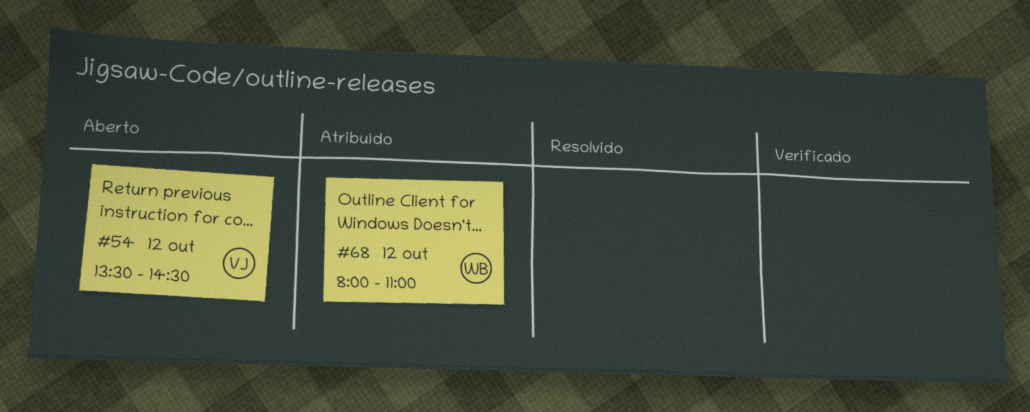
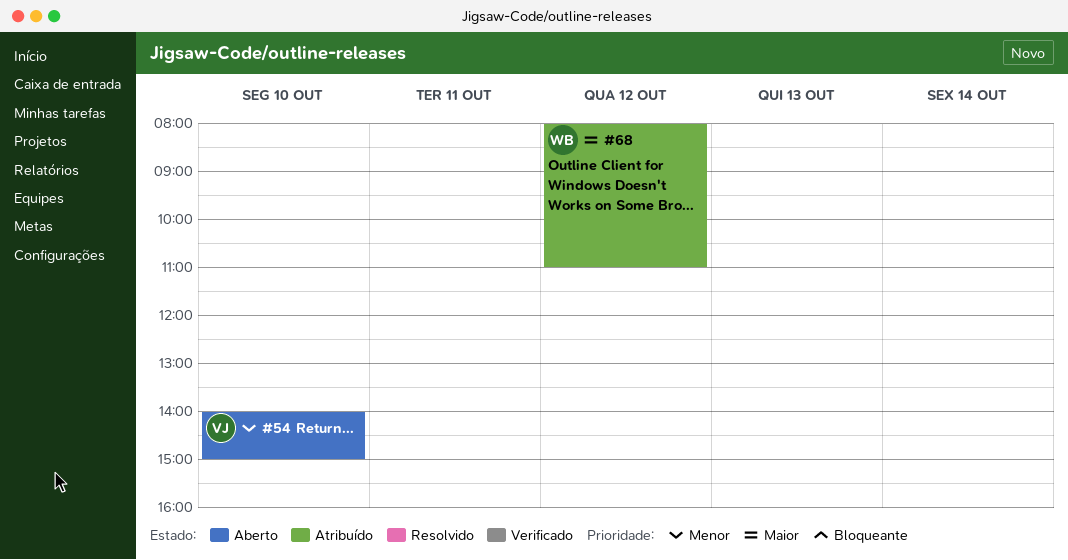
#54, day: Oct 12 -> Oct 10
#54, begins: 13:30 -> 14:00
#54, ends: 14:30 -> 15:00

